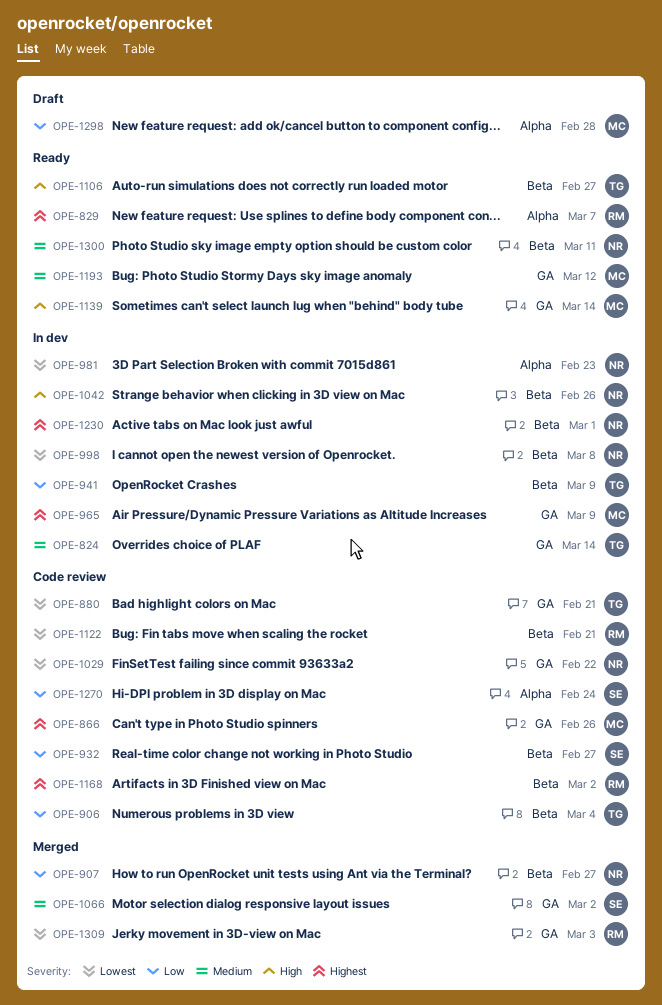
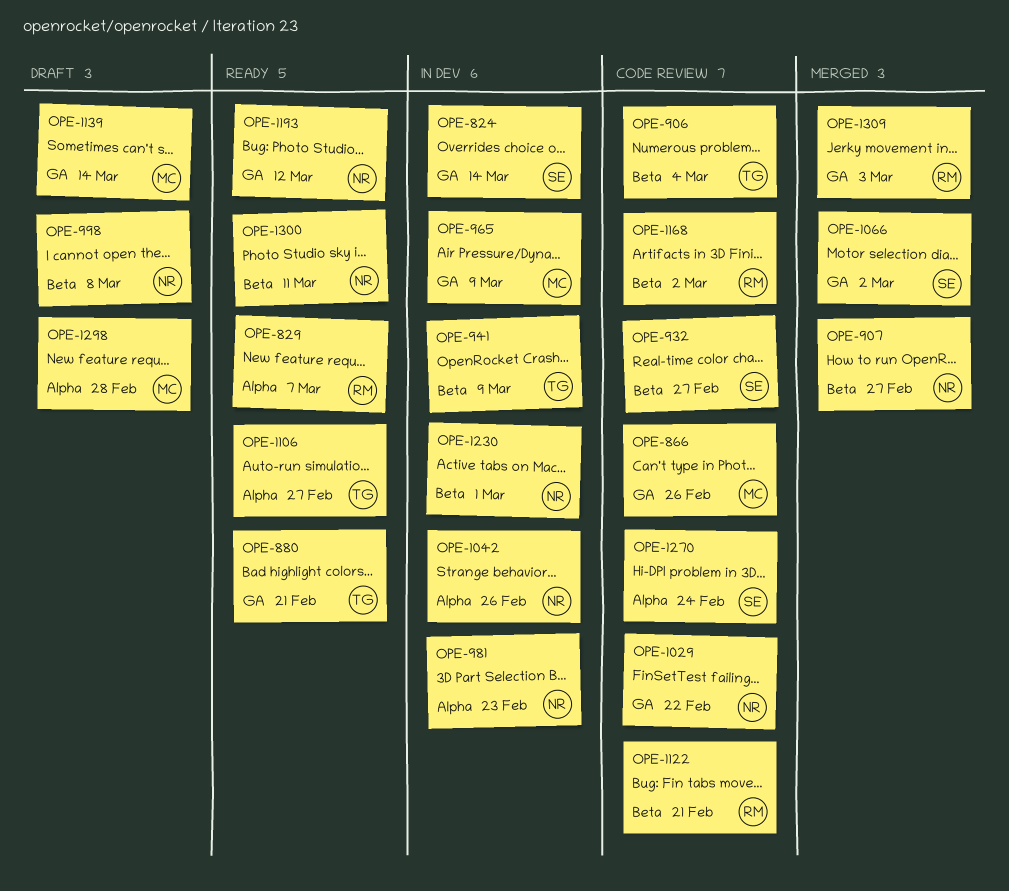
OPE-824, owner: TG -> SE
OPE-880, status: Code review -> Ready
OPE-998, status: In dev -> Draft
OPE-1042, label: Beta -> Alpha
OPE-1106, label: Beta -> Alpha
OPE-1139, status: Ready -> Draft
OPE-1193, owner: MC -> NR

